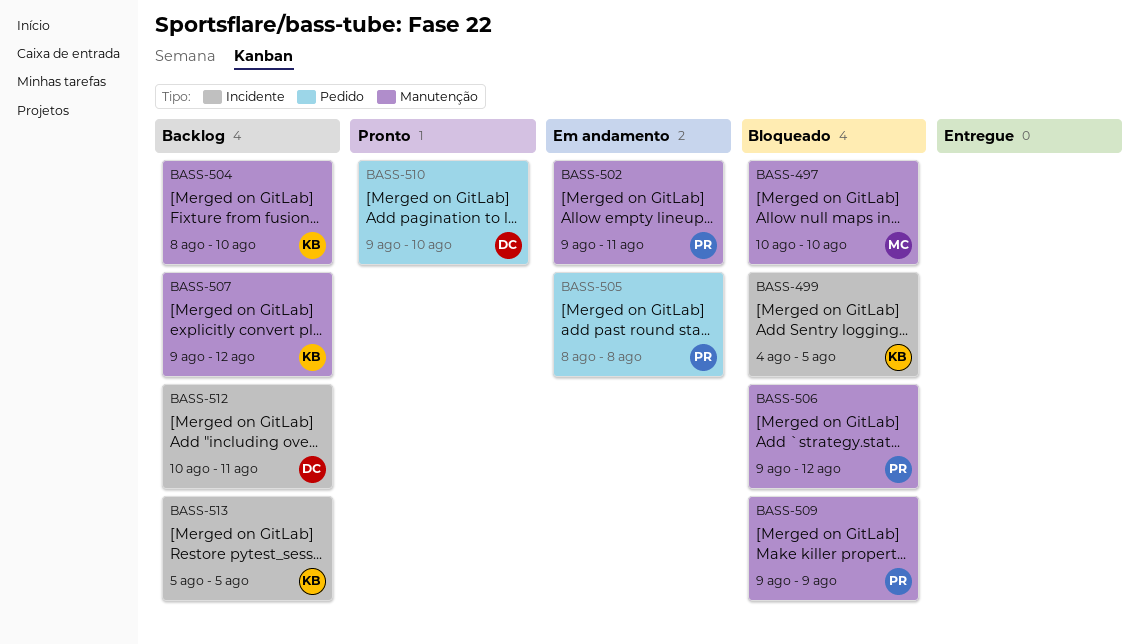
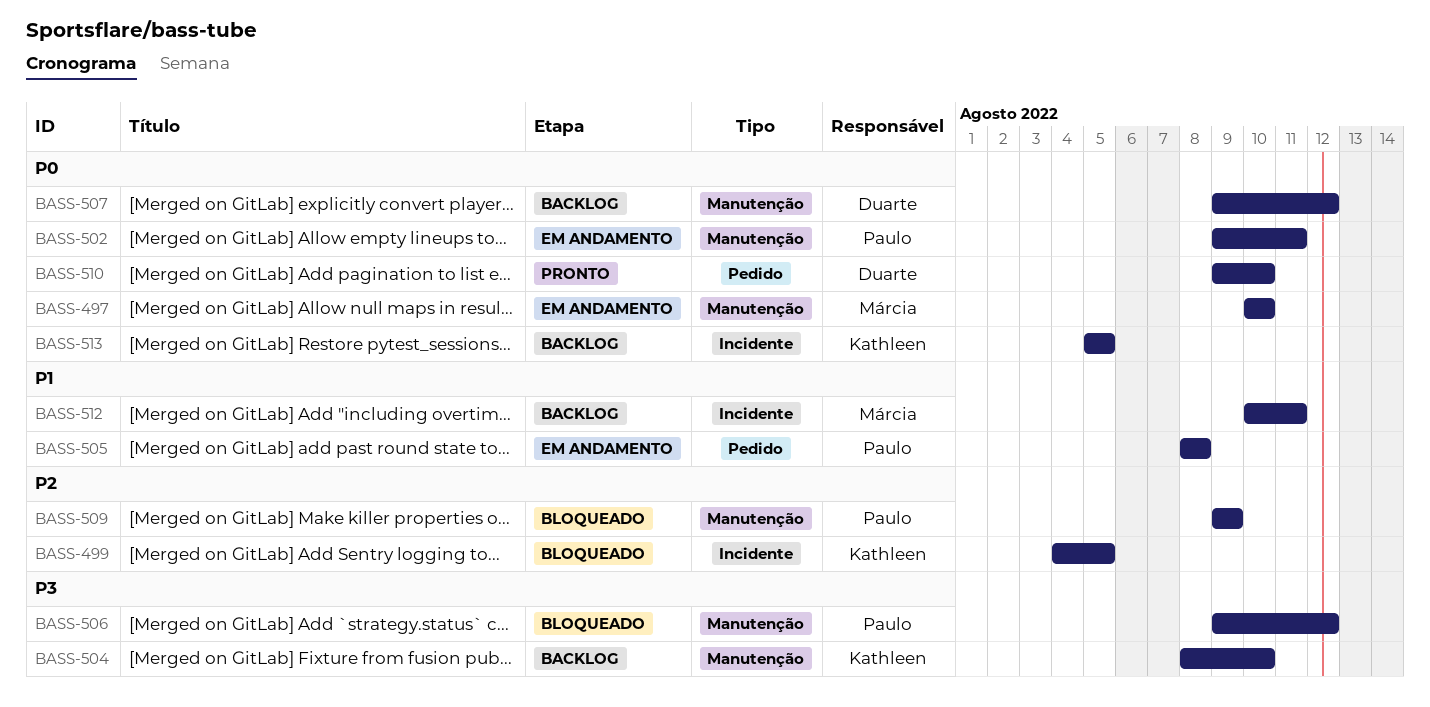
BASS-497, status: Bloqueado -> Em andamento
BASS-507, owner: Kathleen -> Duarte
BASS-512, owner: Duarte -> Márcia

